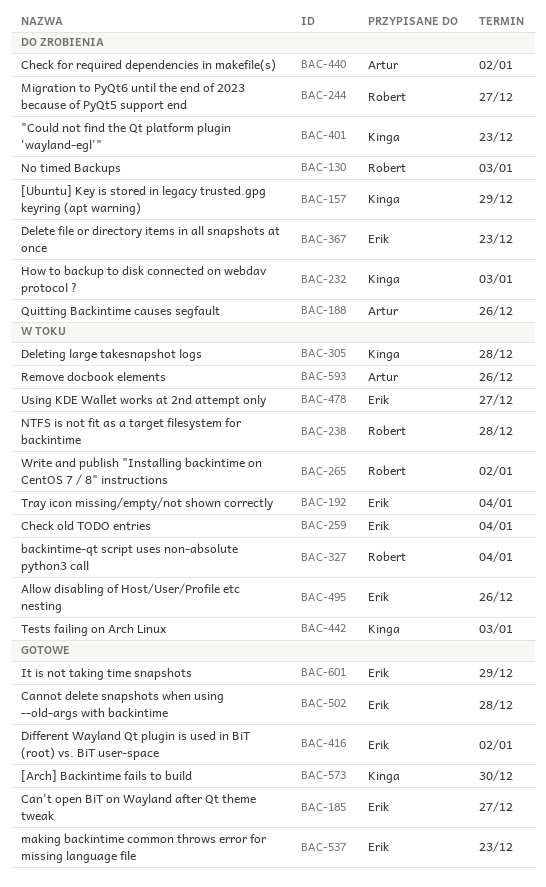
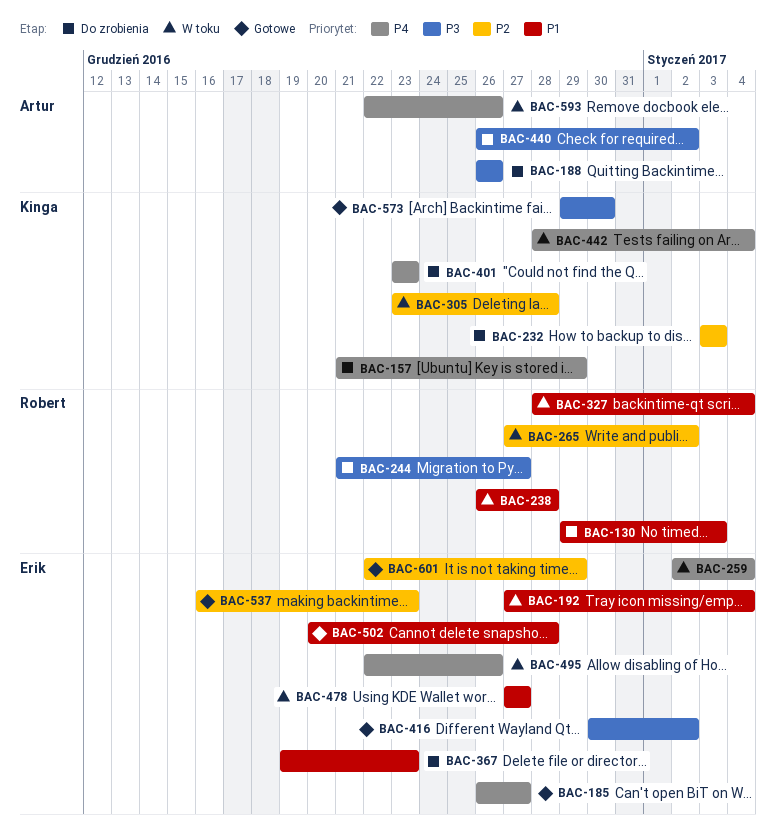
BAC-442, due: Jan 3 -> Jan 4

